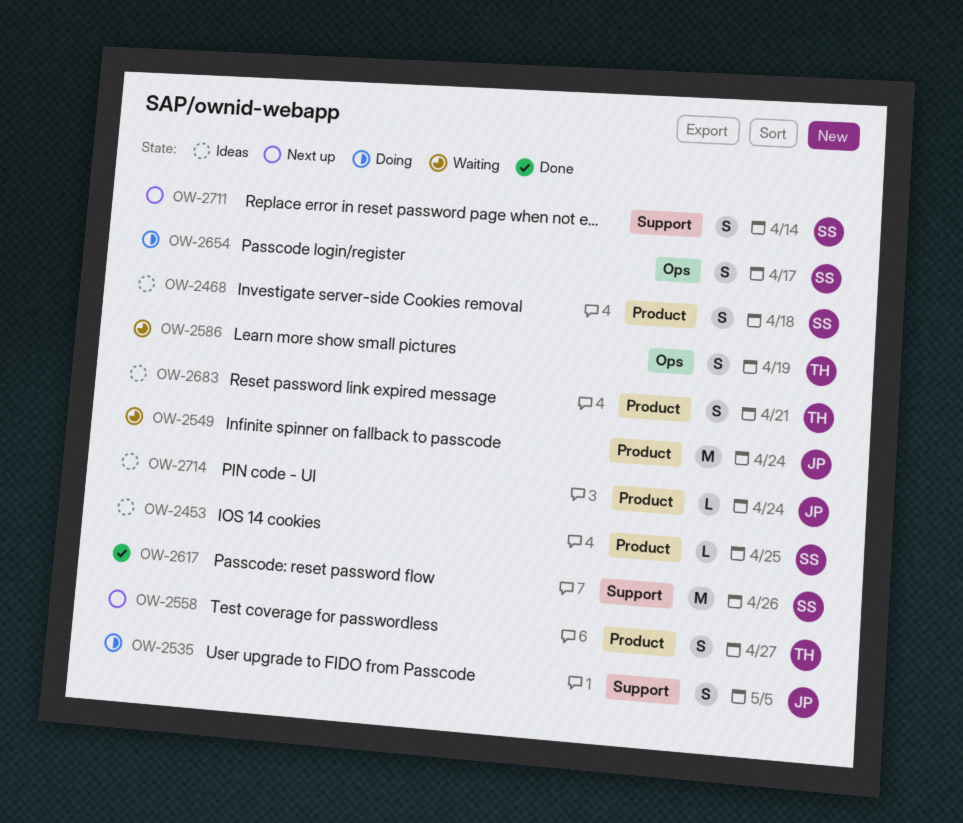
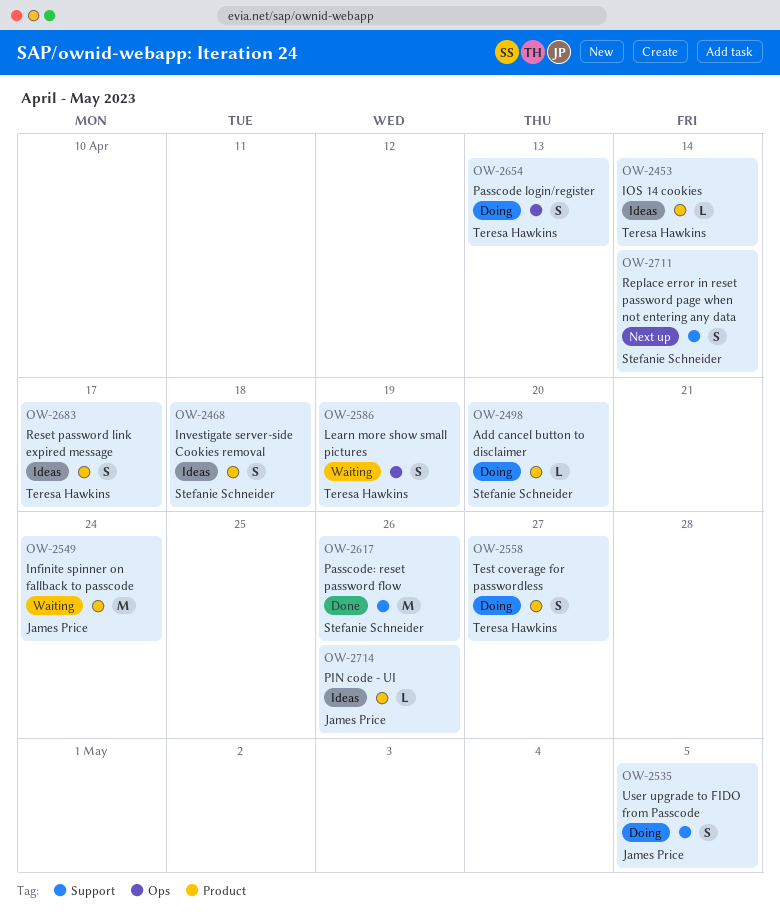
OW-2453, owner: Stefanie Schneider -> Teresa Hawkins
OW-2453, due: Apr 25 -> Apr 14
OW-2498: none -> present
OW-2558, status: Next up -> Doing
OW-2654, owner: Stefanie Schneider -> Teresa Hawkins
OW-2654, due: Apr 17 -> Apr 13
OW-2683, due: Apr 21 -> Apr 17
OW-2714, due: Apr 24 -> Apr 26

